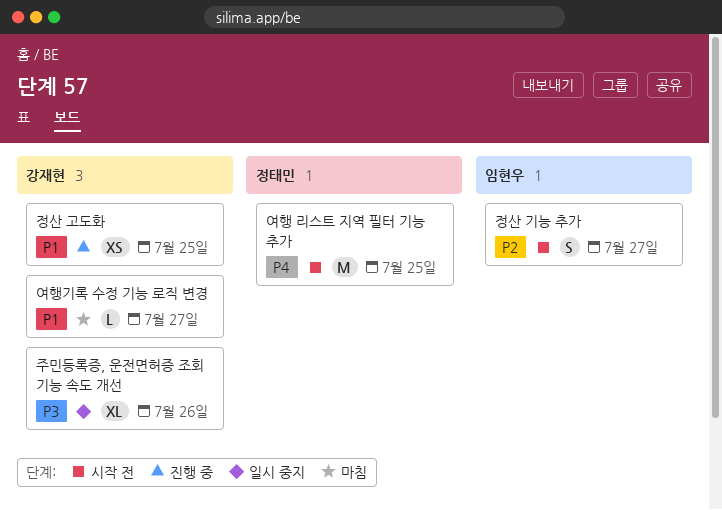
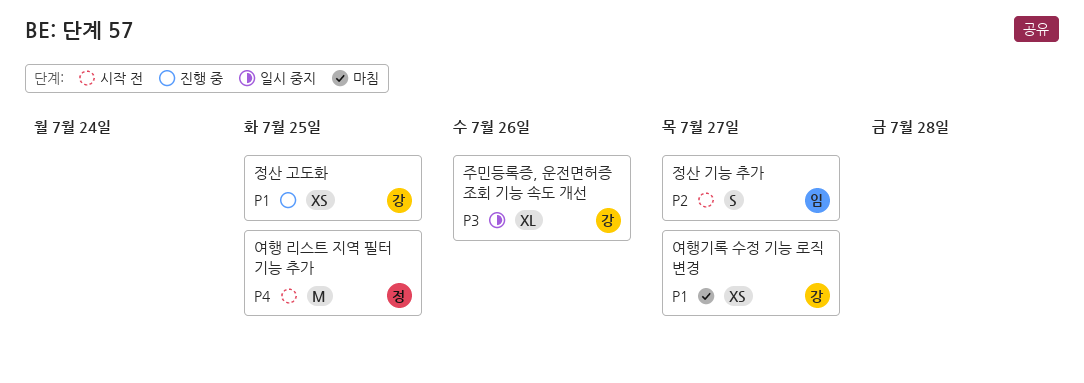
여행기록 수정 기능 로직 변경, estimate: L -> XS

